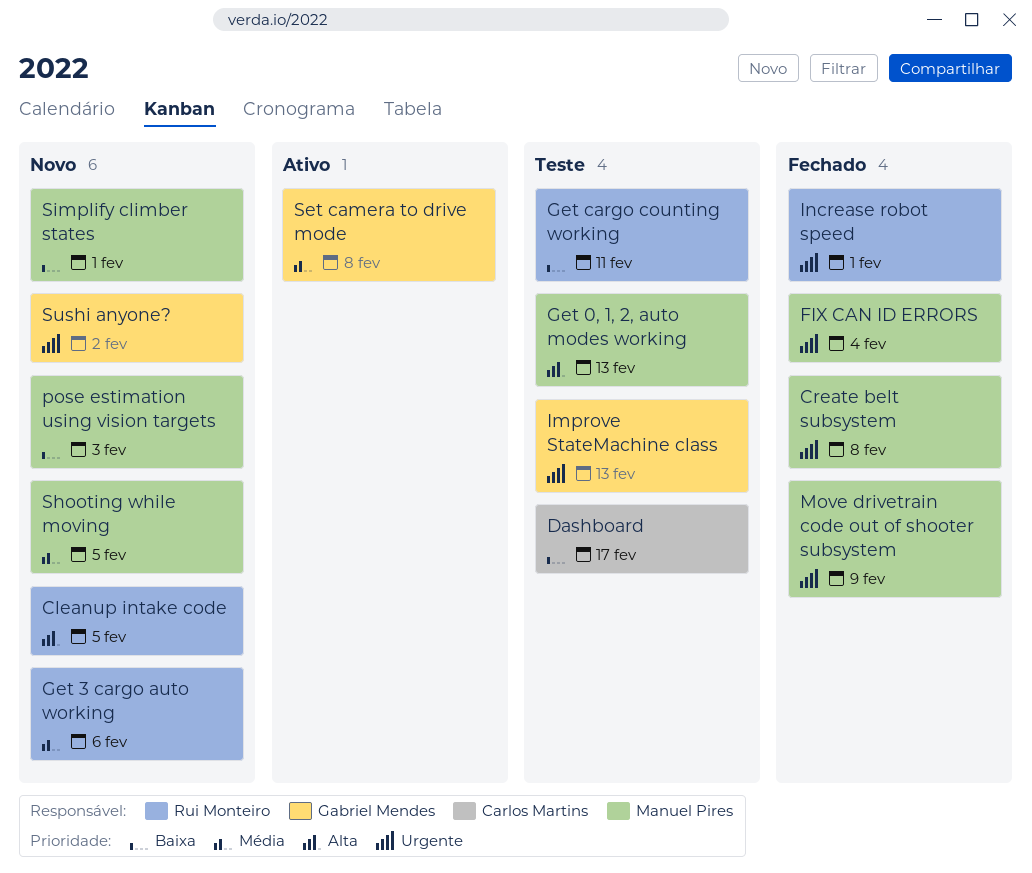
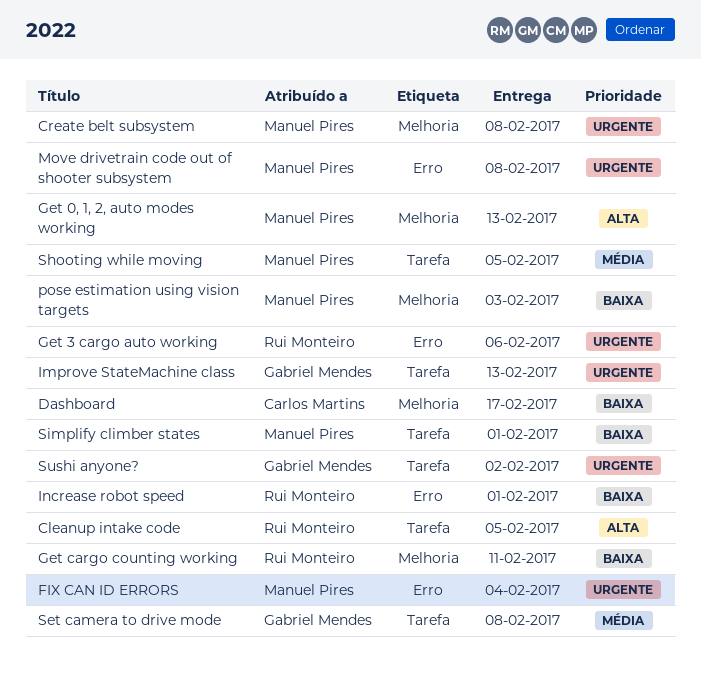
Get 3 cargo auto working, priority: Média -> Urgente
Increase robot speed, priority: Urgente -> Baixa
Move drivetrain code out of shooter subsystem, due: Feb 9 -> Feb 8

